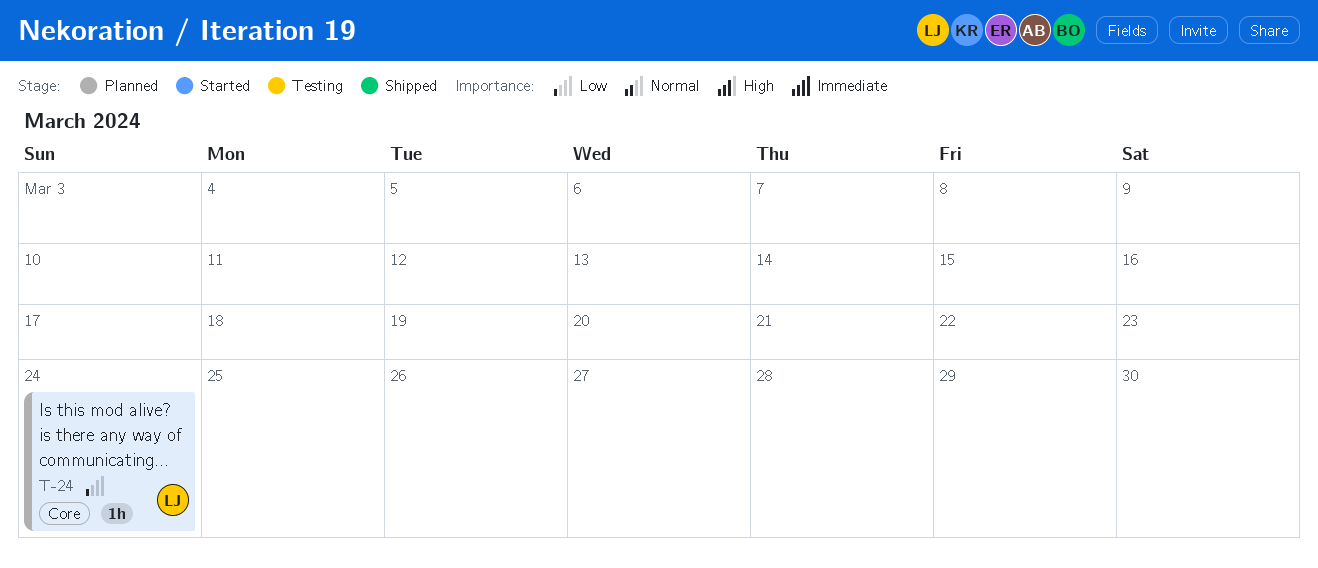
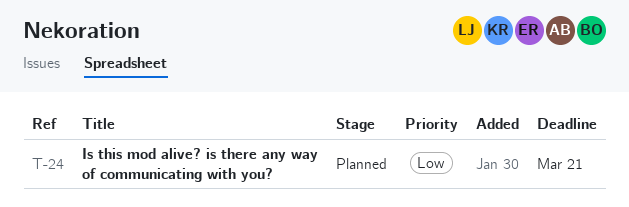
T-24, due: Mar 24 -> Mar 21

